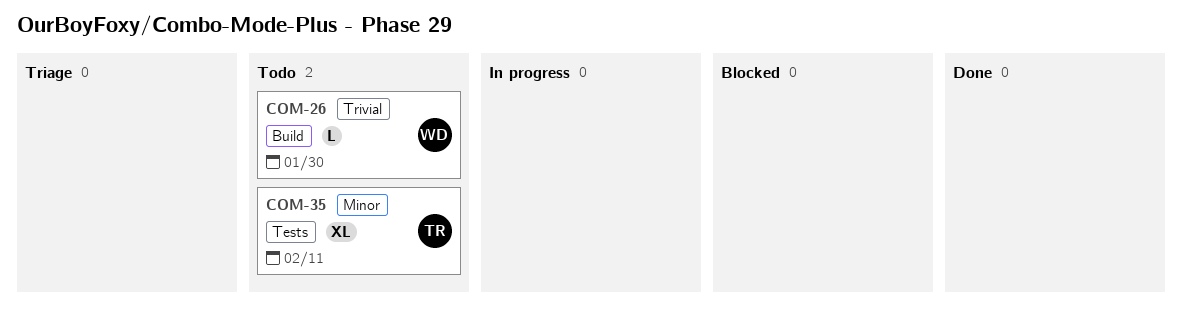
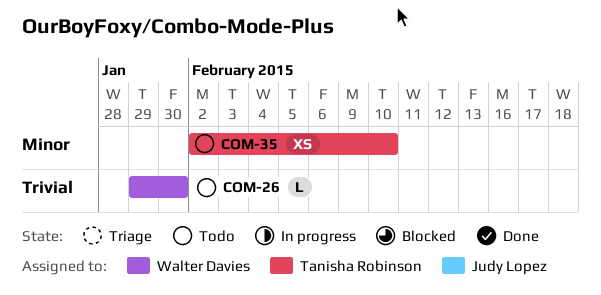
COM-35, estimate: XL -> XS
COM-35, due: Feb 11 -> Feb 10

